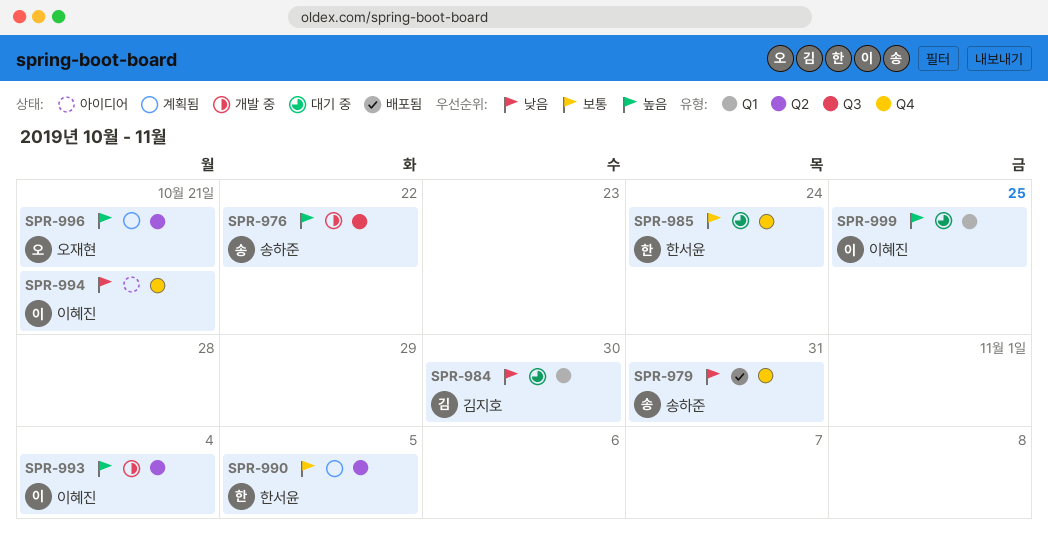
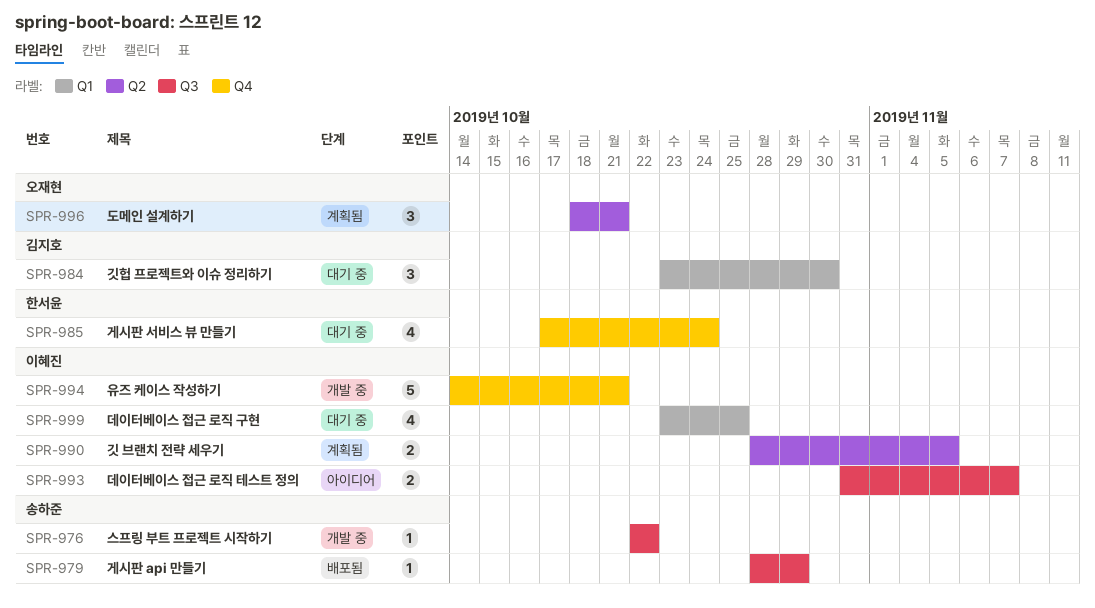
SPR-979, label: Q4 -> Q3
SPR-979, due: Oct 31 -> Oct 29
SPR-990, owner: 한서윤 -> 이혜진
SPR-993, status: 개발 중 -> 아이디어
SPR-993, label: Q2 -> Q3
SPR-993, due: Nov 4 -> Nov 7
SPR-994, status: 아이디어 -> 개발 중

